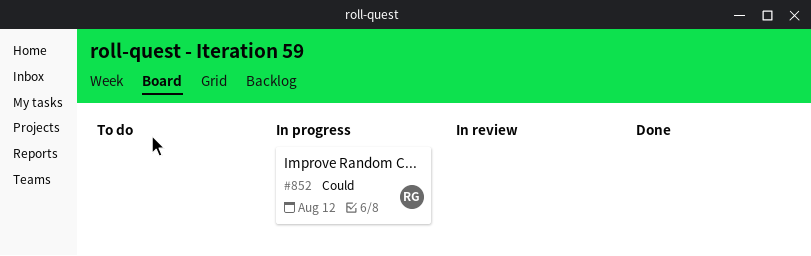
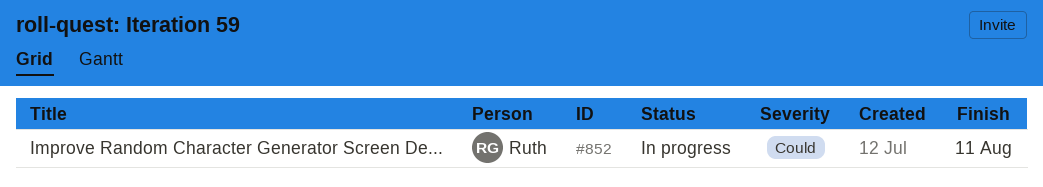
#852, due: Aug 12 -> Aug 11

